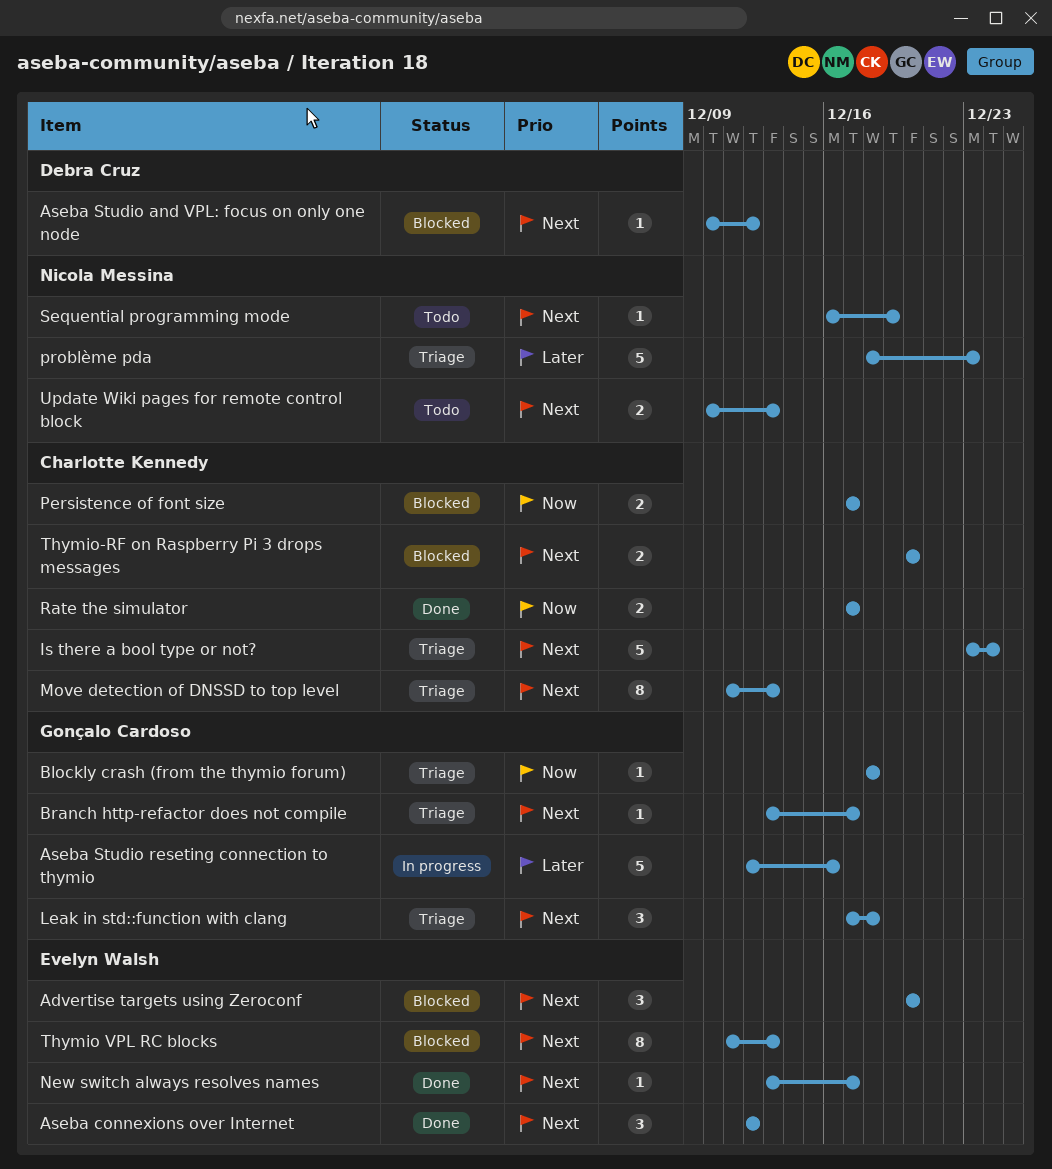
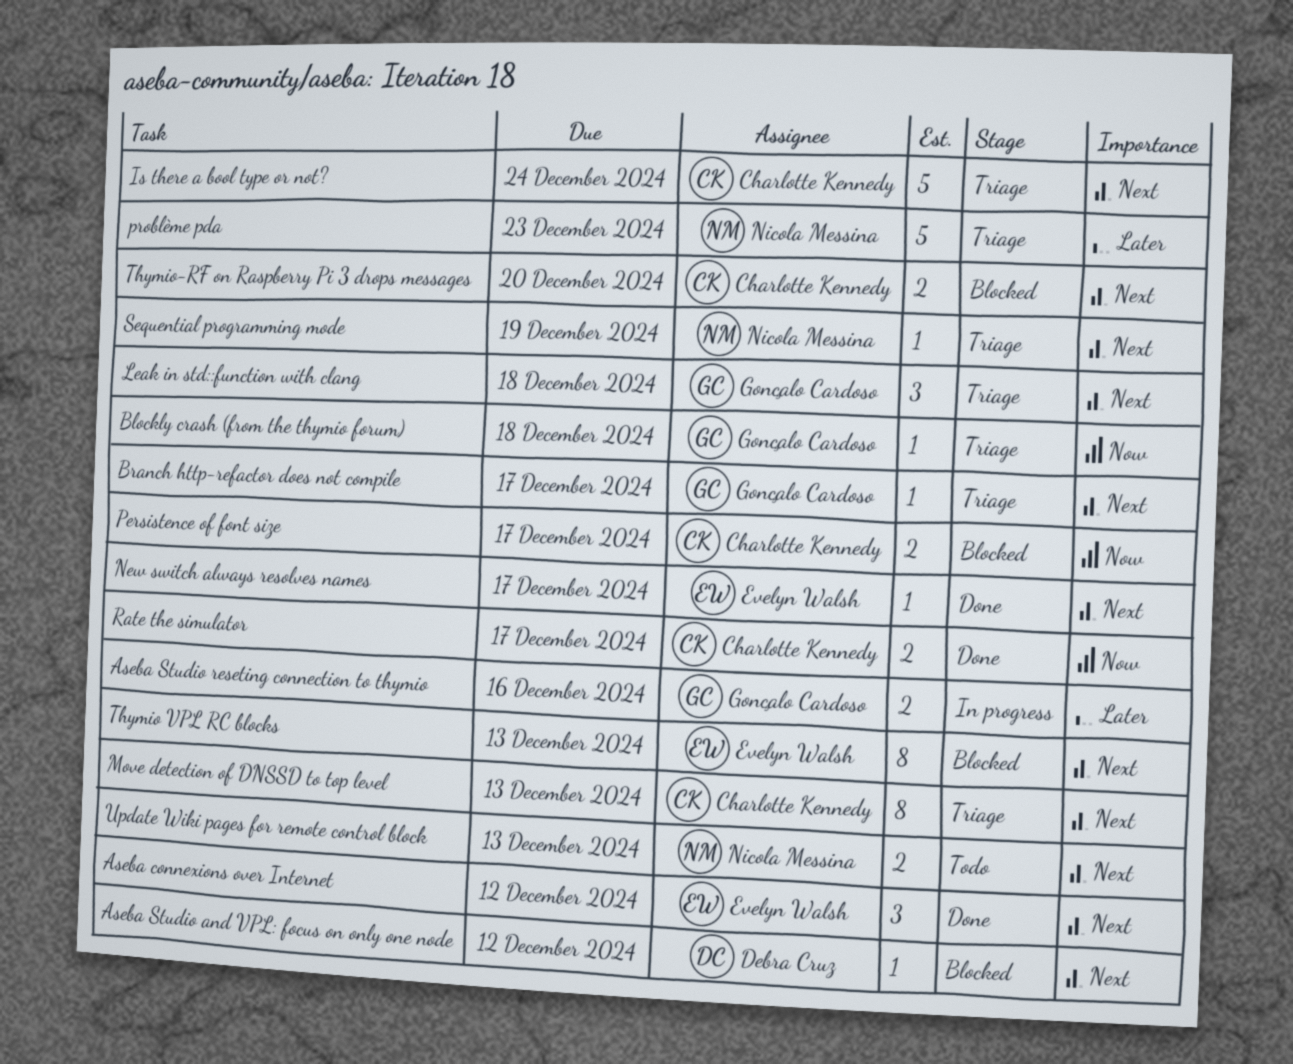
Advertise targets using Zeroconf: present -> none
Aseba Studio reseting connection to thymio, estimate: 5 -> 2
Sequential programming mode, status: Todo -> Triage

